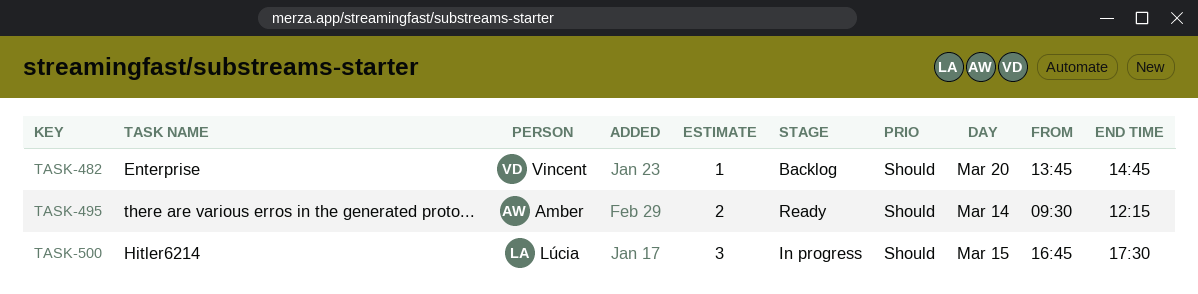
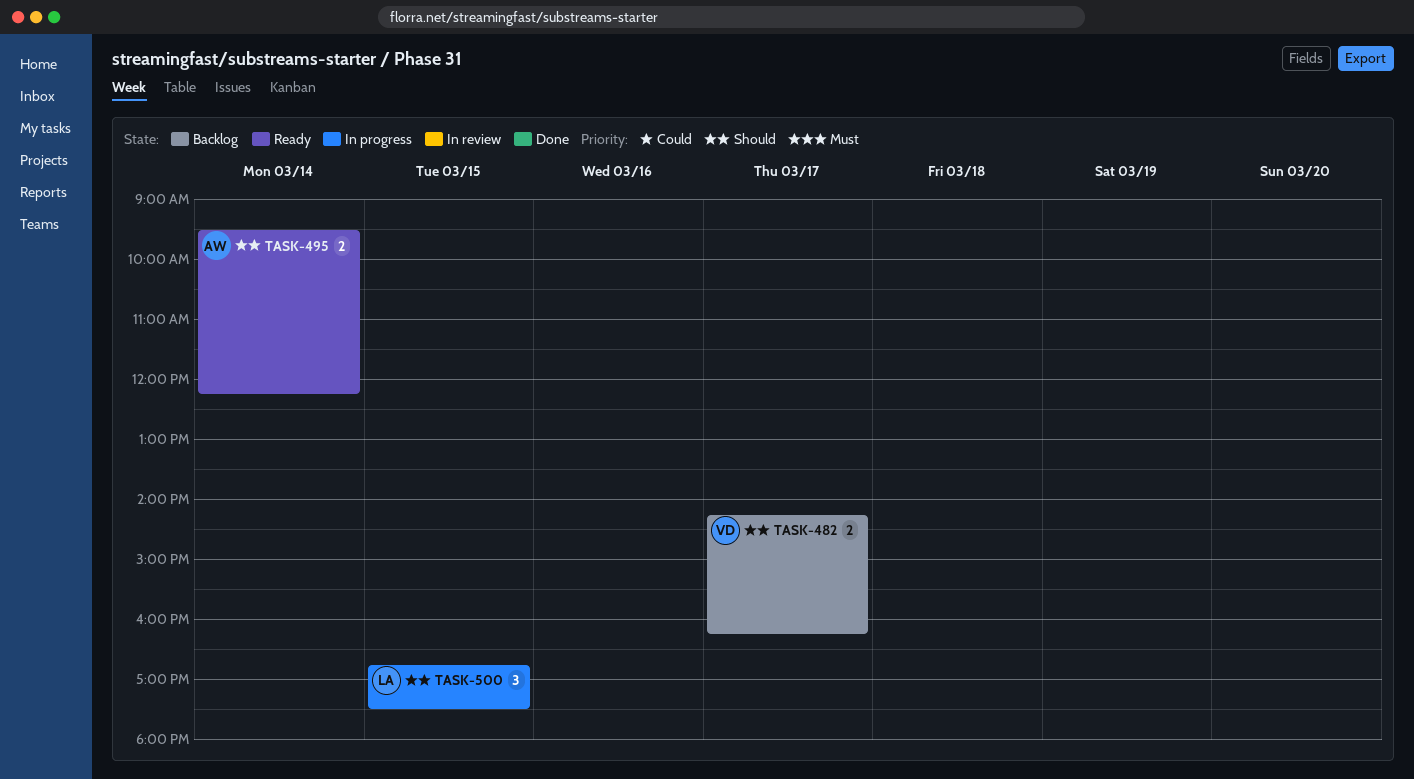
TASK-482, estimate: 1 -> 2
TASK-482, day: Mar 20 -> Mar 17
TASK-482, begins: 13:45 -> 14:15
TASK-482, ends: 14:45 -> 16:15

